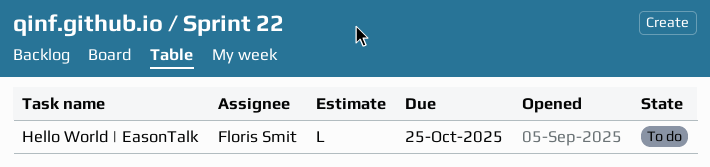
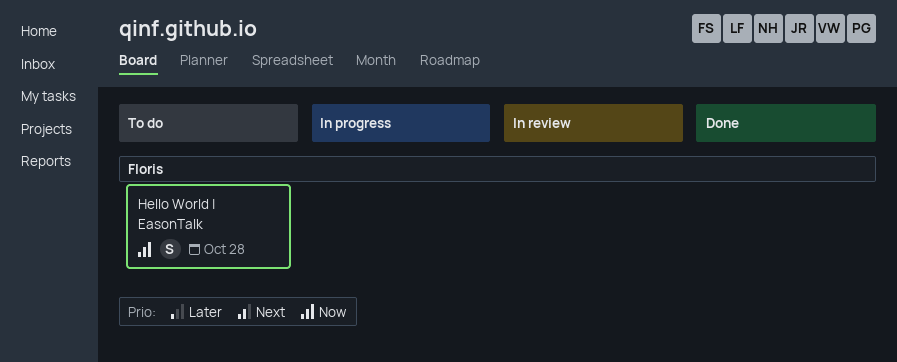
Hello World | EasonTalk, estimate: L -> S
Hello World | EasonTalk, due: Oct 25 -> Oct 28

